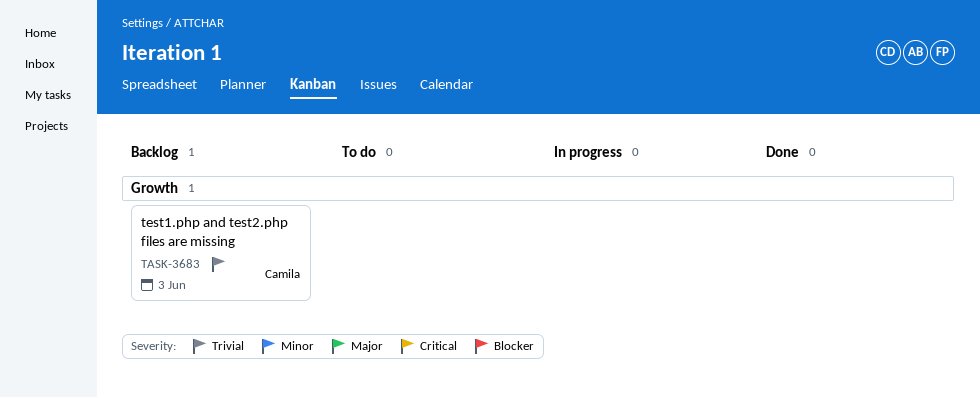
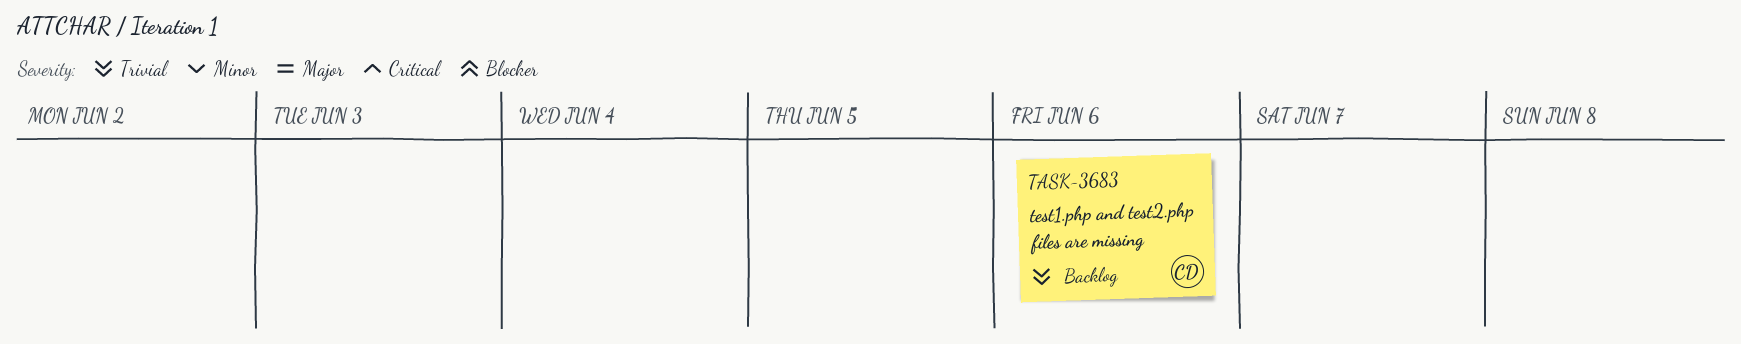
TASK-3683, due: Jun 3 -> Jun 6

